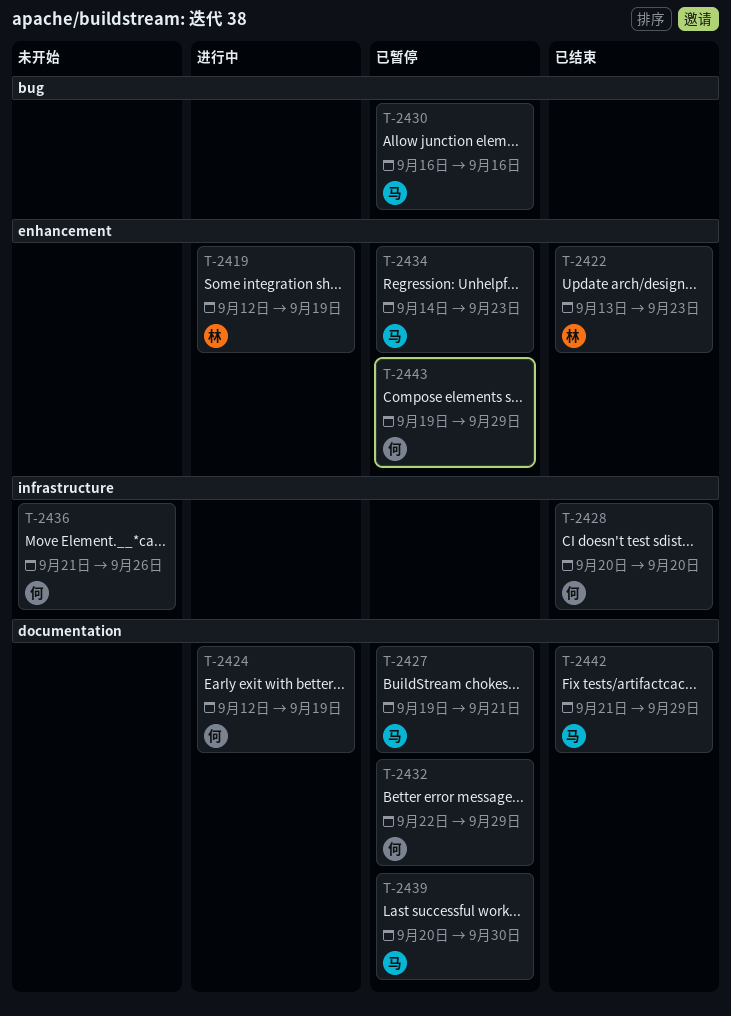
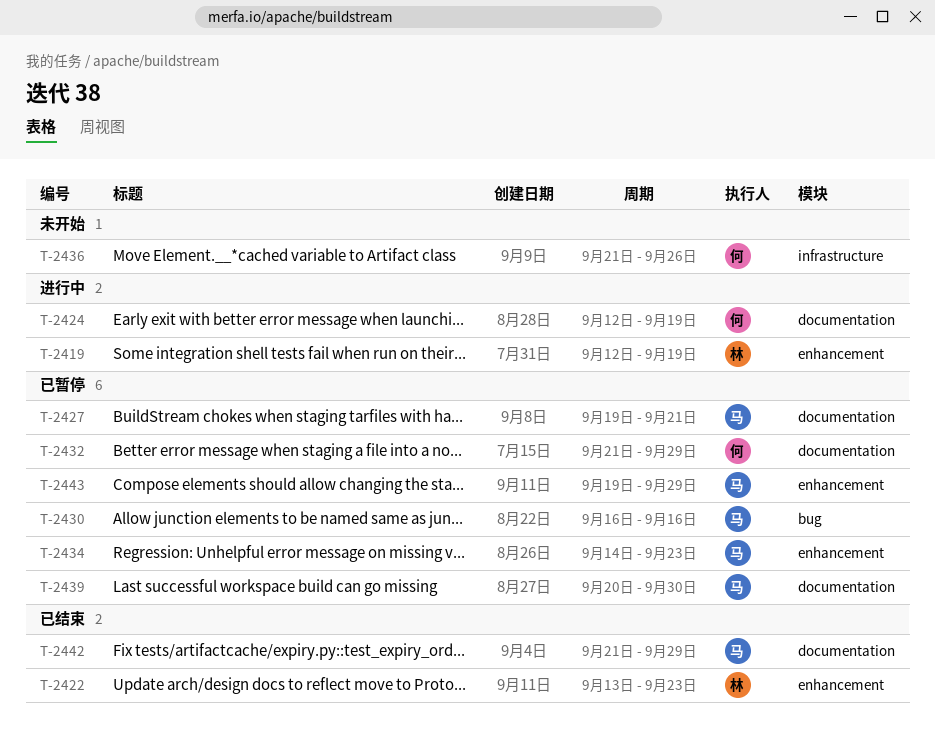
T-2428: present -> none
T-2432, start: Sep 22 -> Sep 21
T-2443, owner: 何 -> 马

